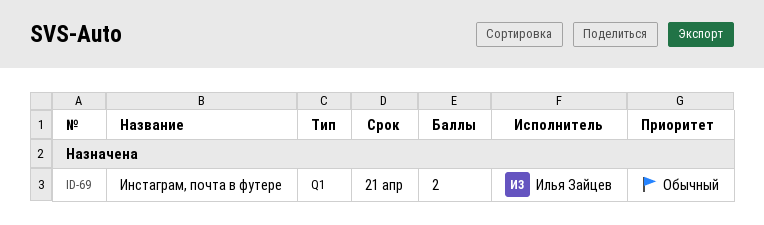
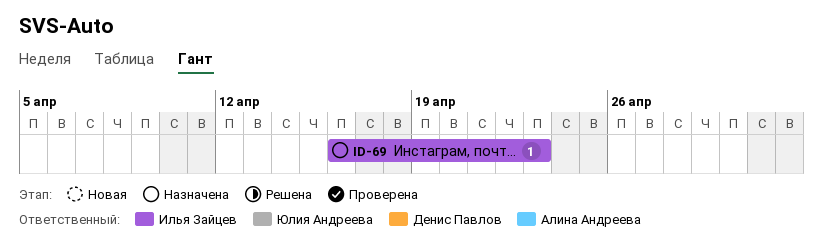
ID-69, estimate: 2 -> 1
ID-69, due: Apr 21 -> Apr 23

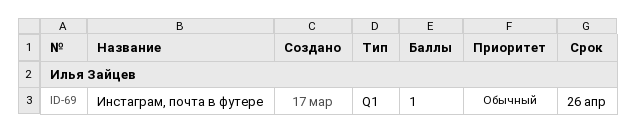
ID-69, due: Apr 23 -> Apr 26

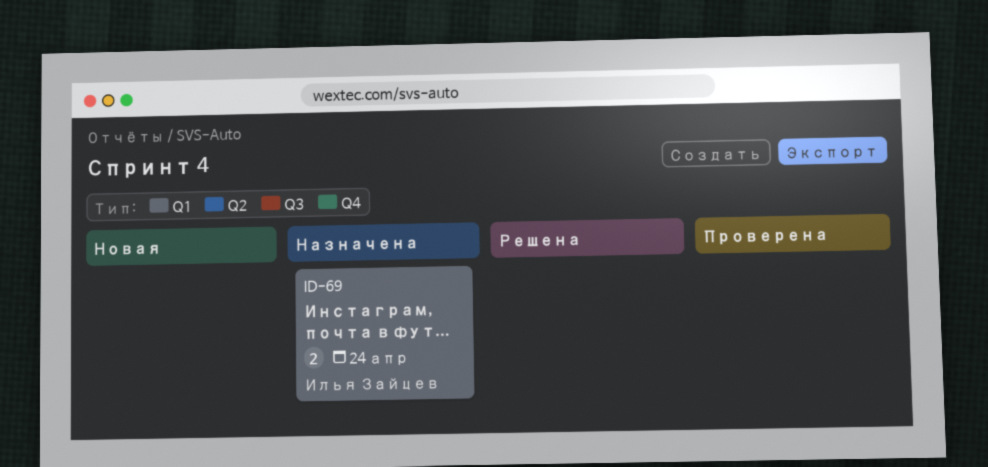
ID-69, estimate: 1 -> 2
ID-69, due: Apr 26 -> Apr 24

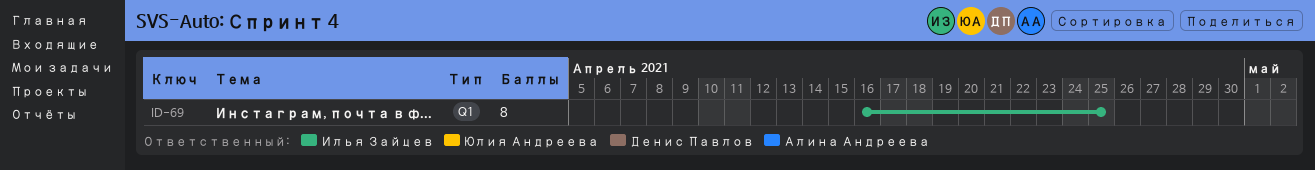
ID-69, estimate: 2 -> 8
ID-69, due: Apr 24 -> Apr 25

